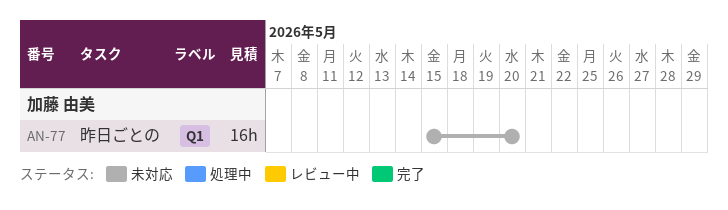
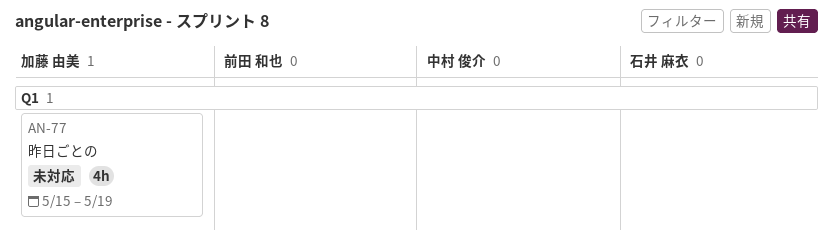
AN-77, estimate: 16h -> 4h
AN-77, due: May 20 -> May 19

